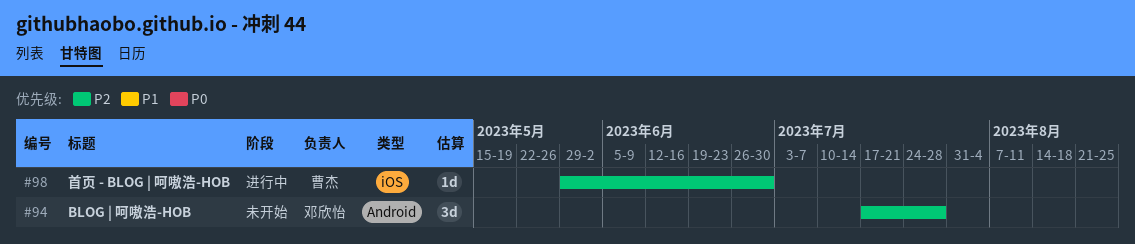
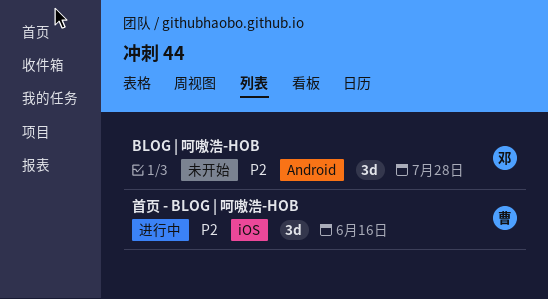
首页 - BLOG | 呵嗷浩-HOB, estimate: 1d -> 3d
首页 - BLOG | 呵嗷浩-HOB, due: Jun 30 -> Jun 16

